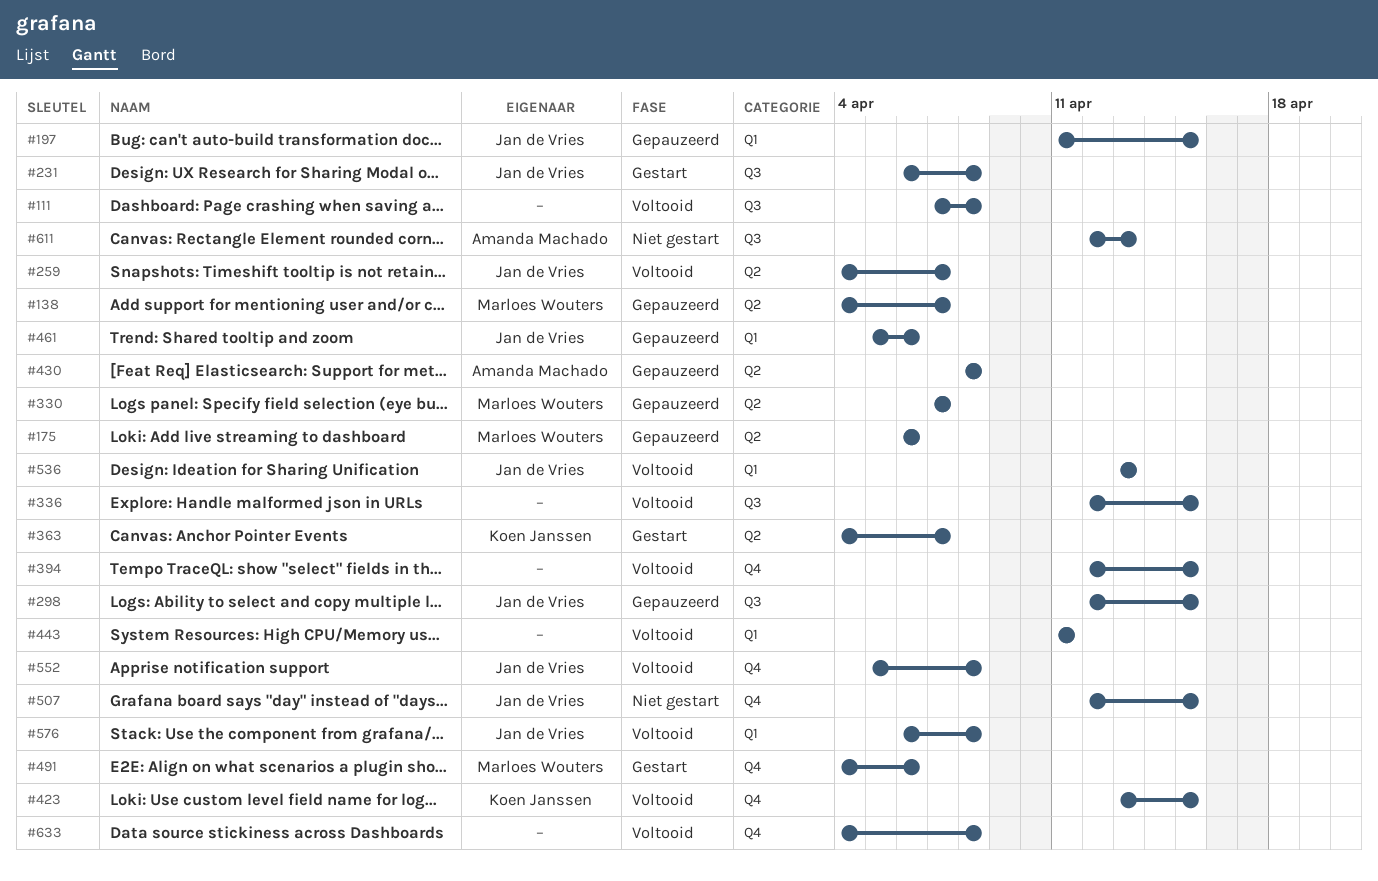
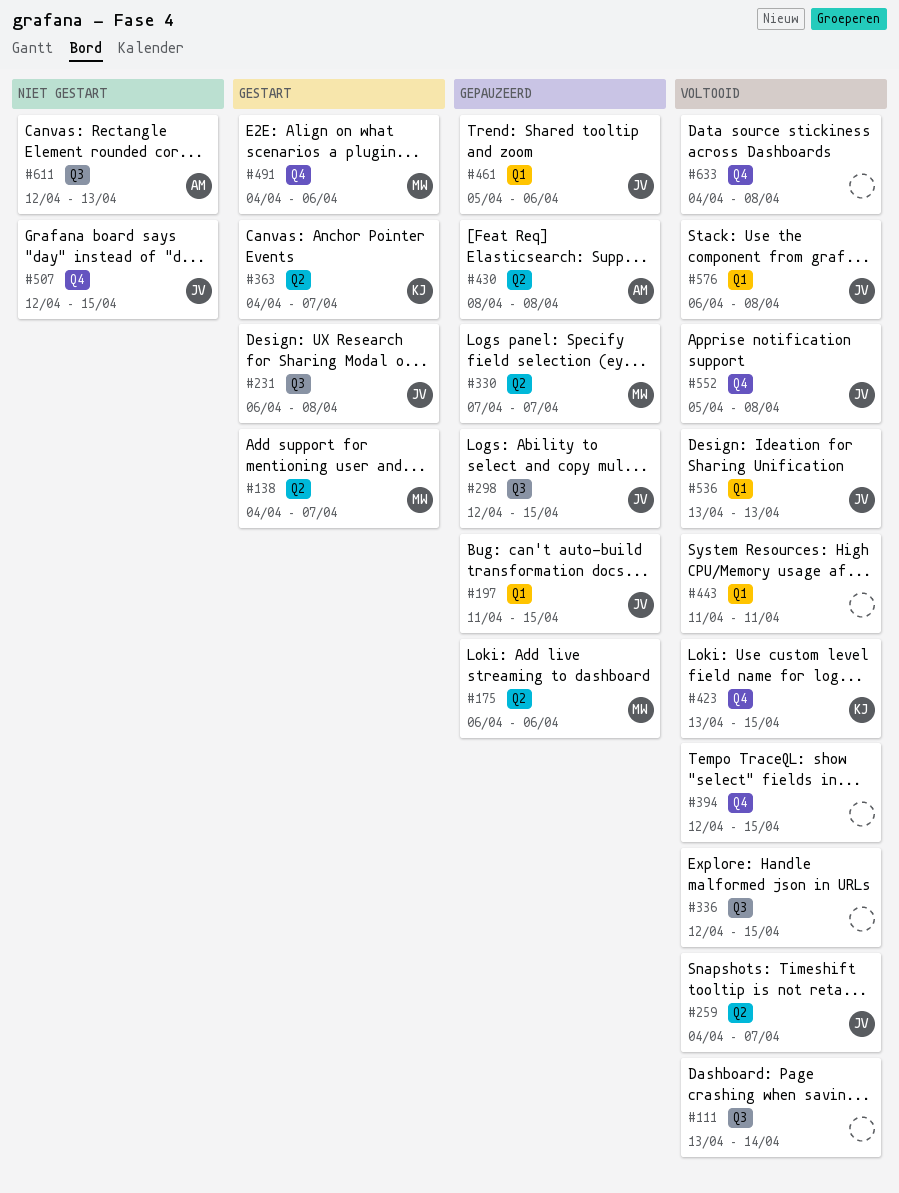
#111, start: Apr 7 -> Apr 13
#111, due: Apr 8 -> Apr 14
#138, status: Gepauzeerd -> Gestart

